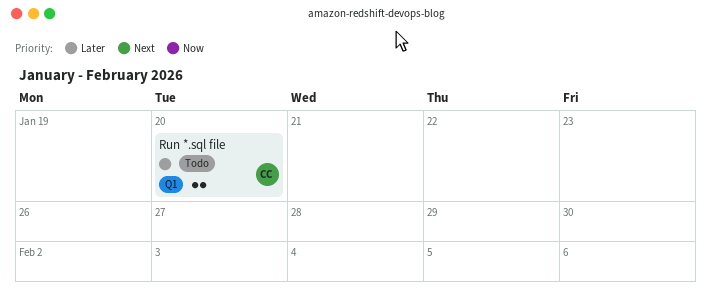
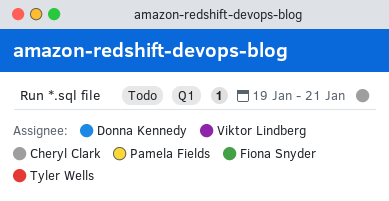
Run *.sql file, estimate: 2 -> 1
Run *.sql file, due: Jan 20 -> Jan 21

